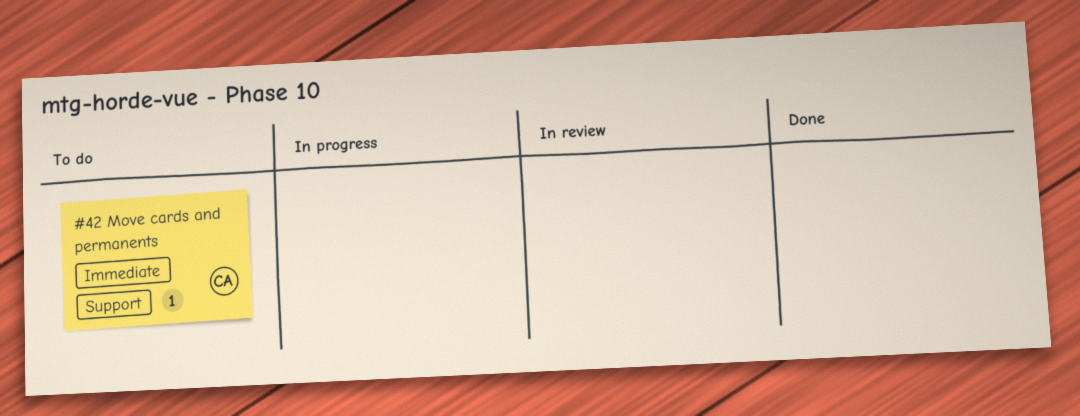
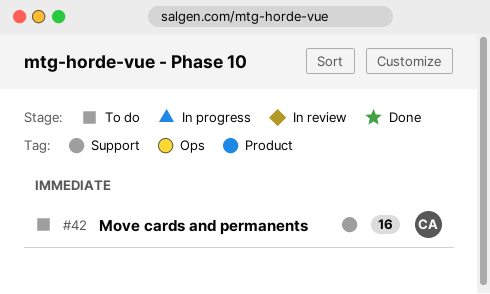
#42, estimate: 1 -> 16

